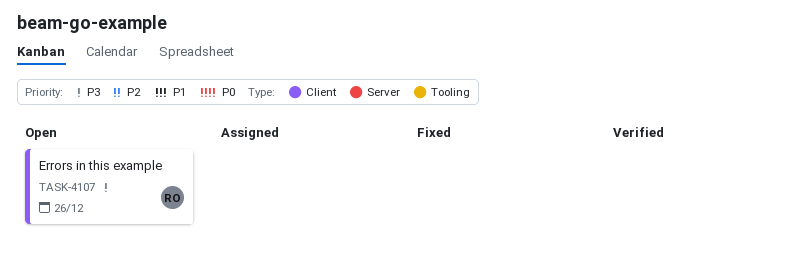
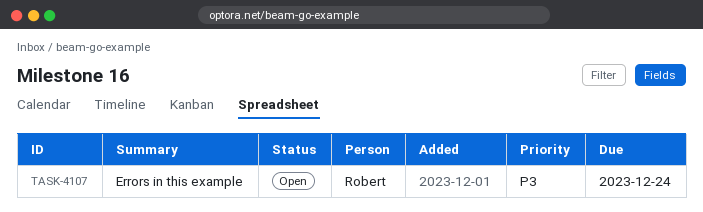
TASK-4107, due: Dec 26 -> Dec 24

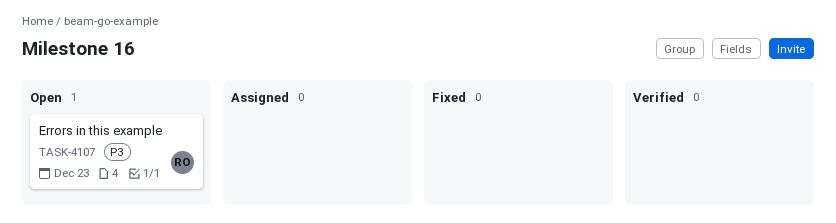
TASK-4107, due: Dec 24 -> Dec 23

